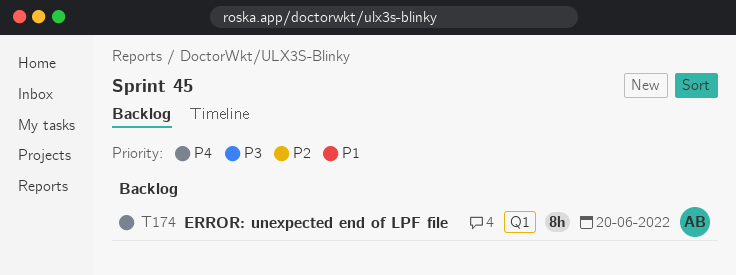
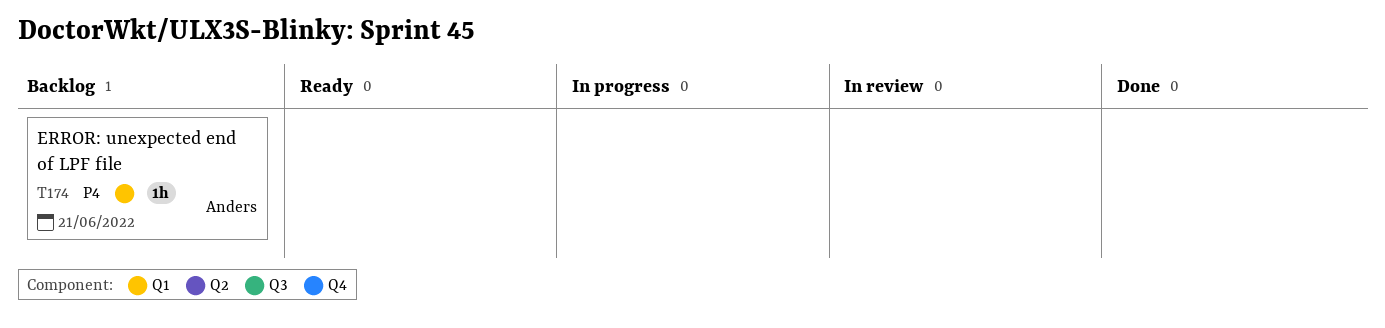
T174, estimate: 8h -> 1h
T174, due: Jun 20 -> Jun 21

